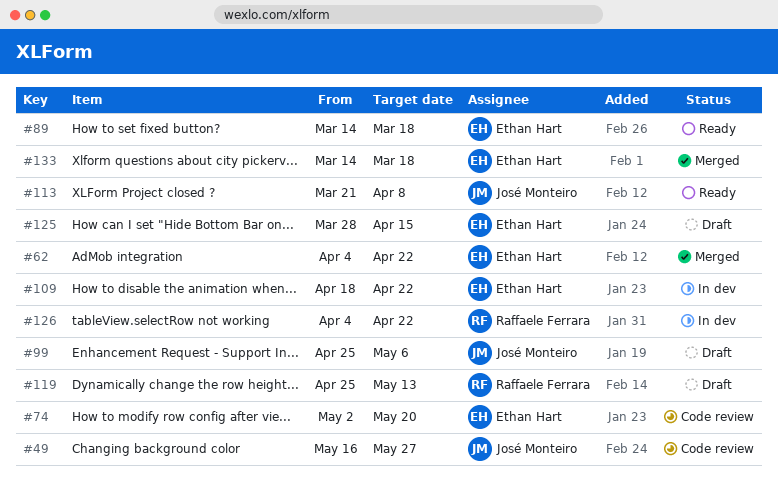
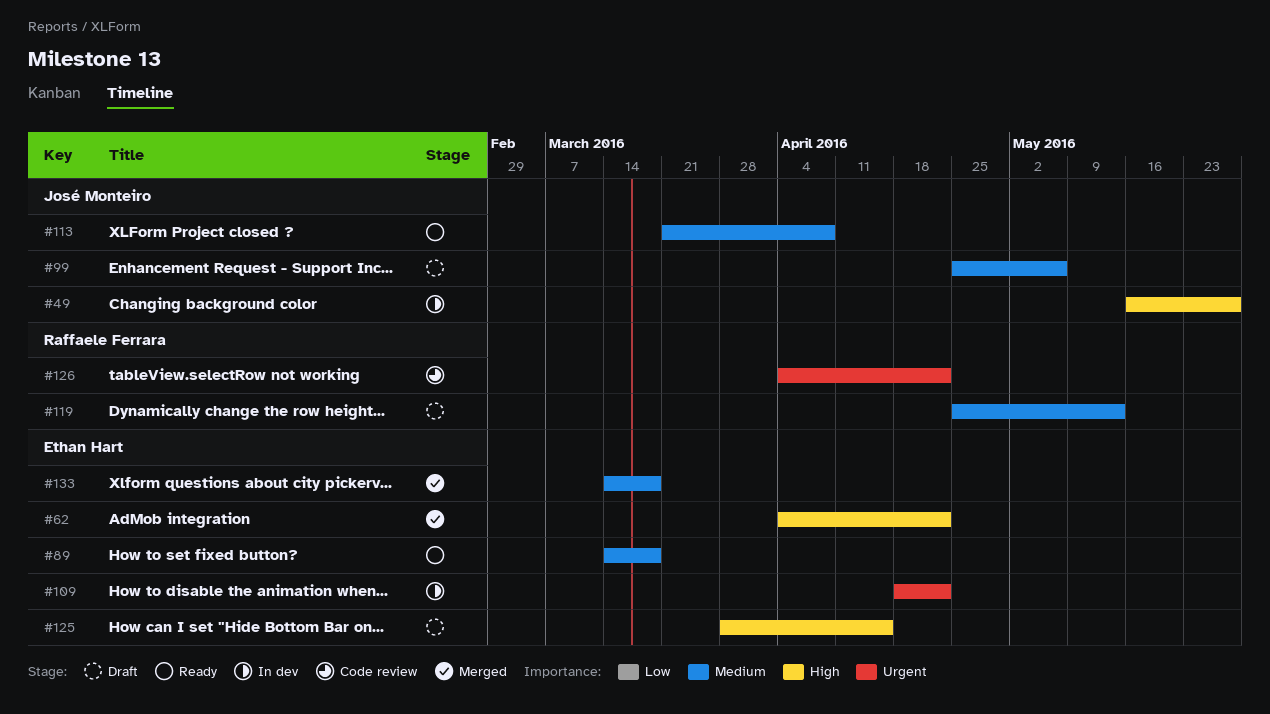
#49, status: Code review -> In dev
#74: present -> none
#126, status: In dev -> Code review

